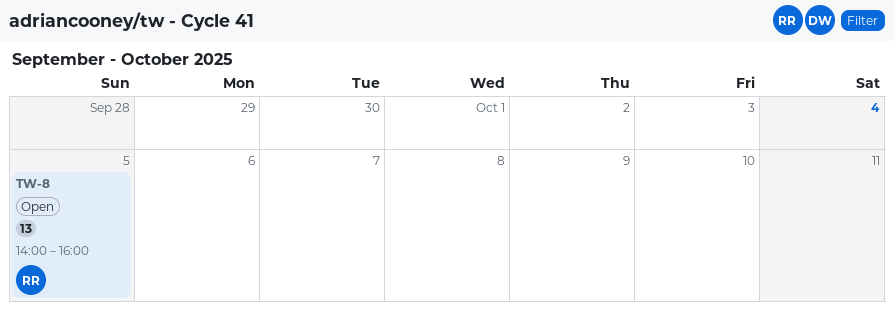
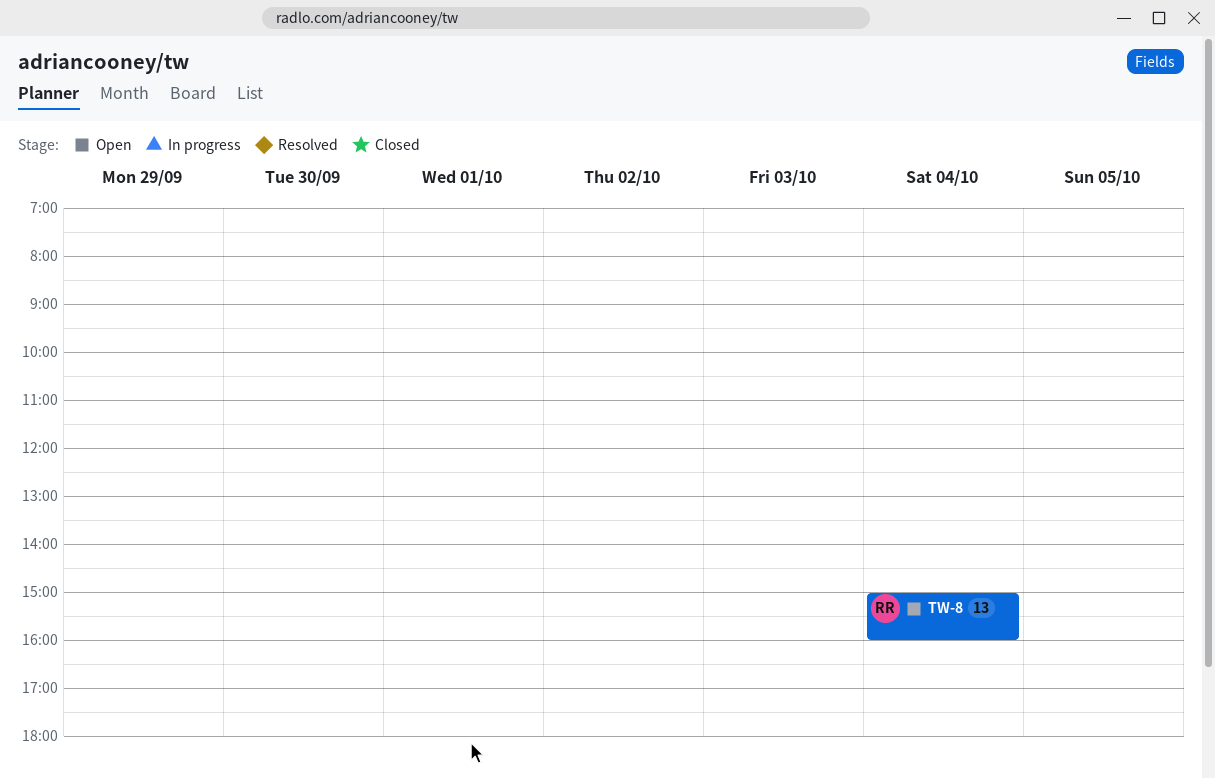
TW-8, day: Oct 5 -> Oct 4
TW-8, begins: 14:00 -> 15:00

